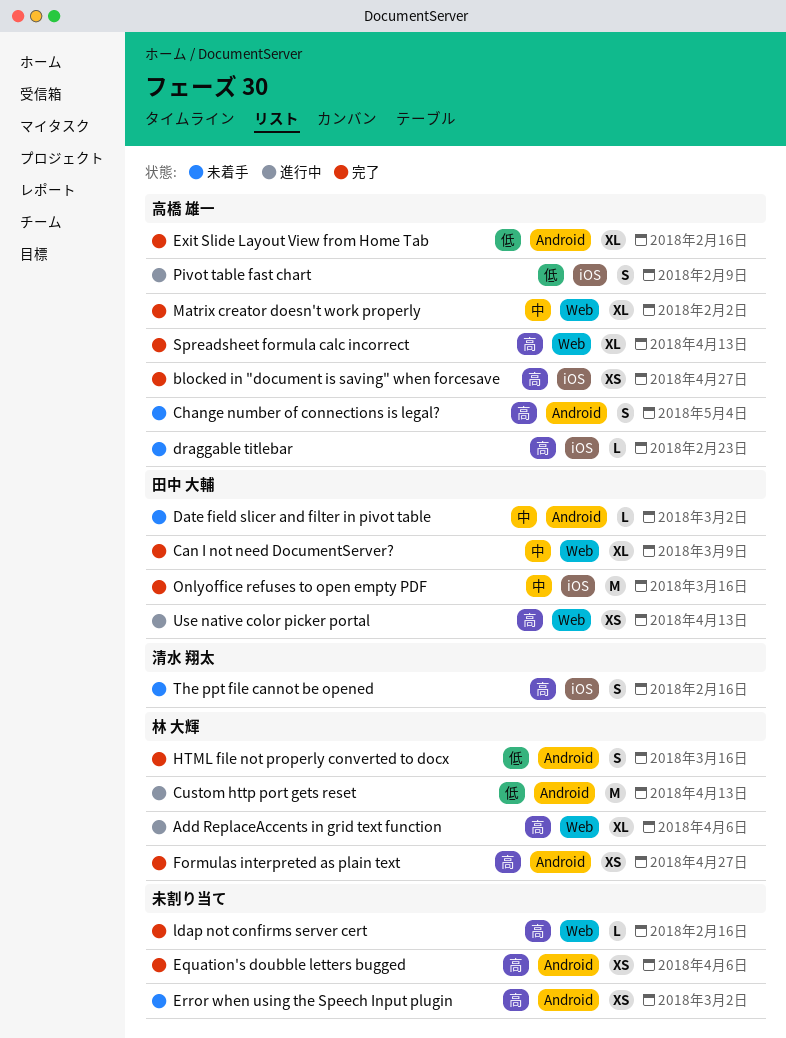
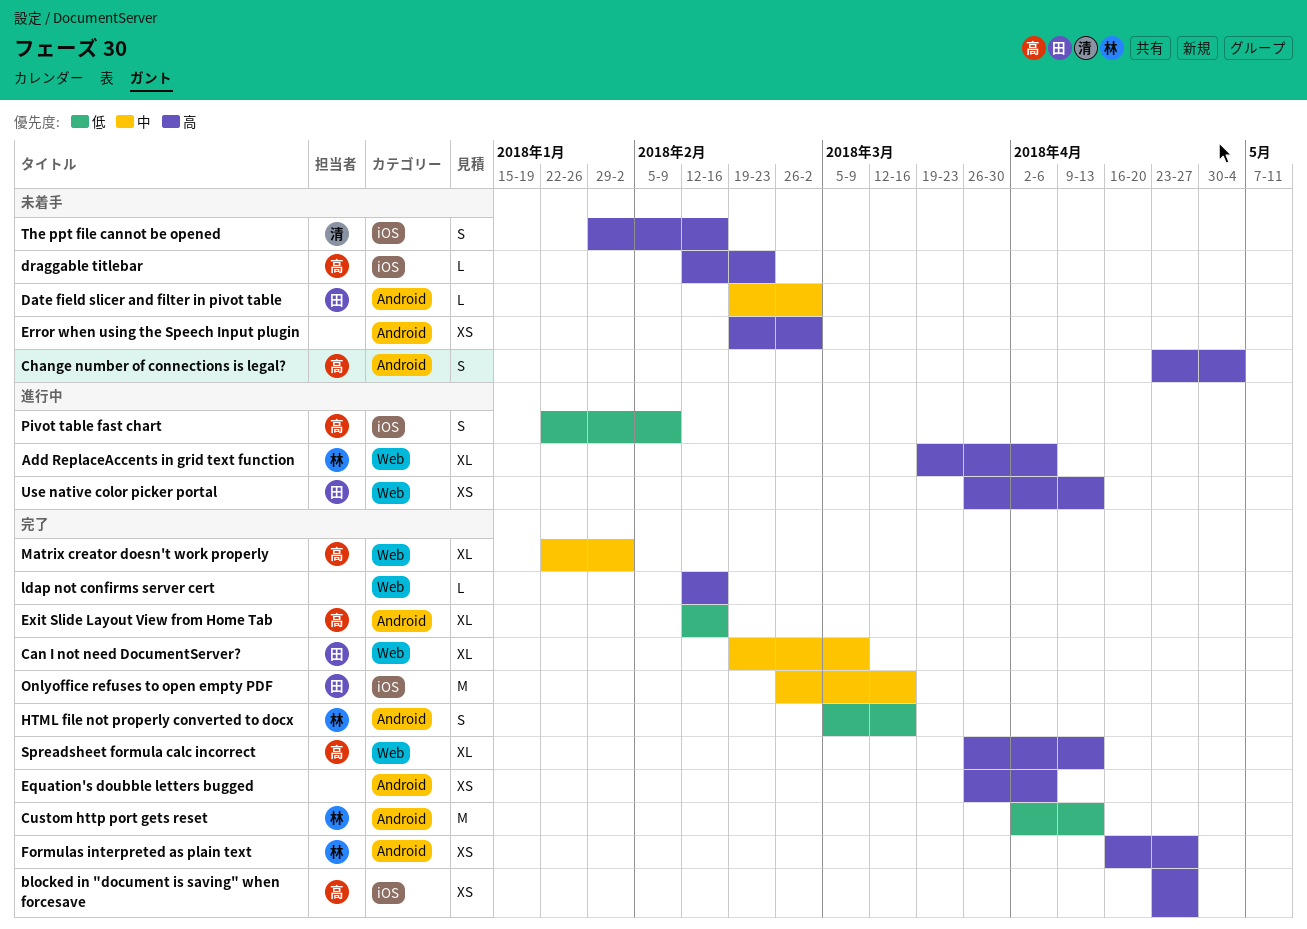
Custom http port gets reset, status: 進行中 -> 完了

